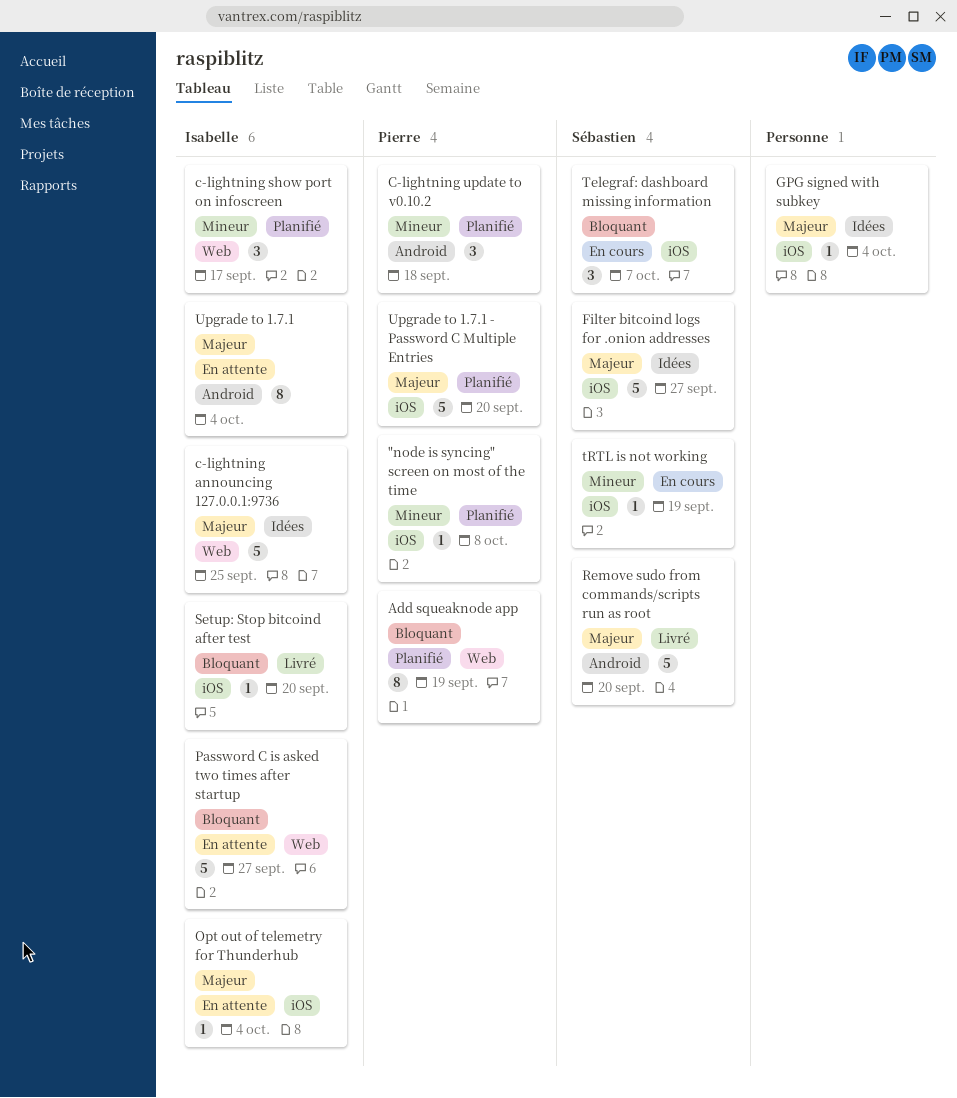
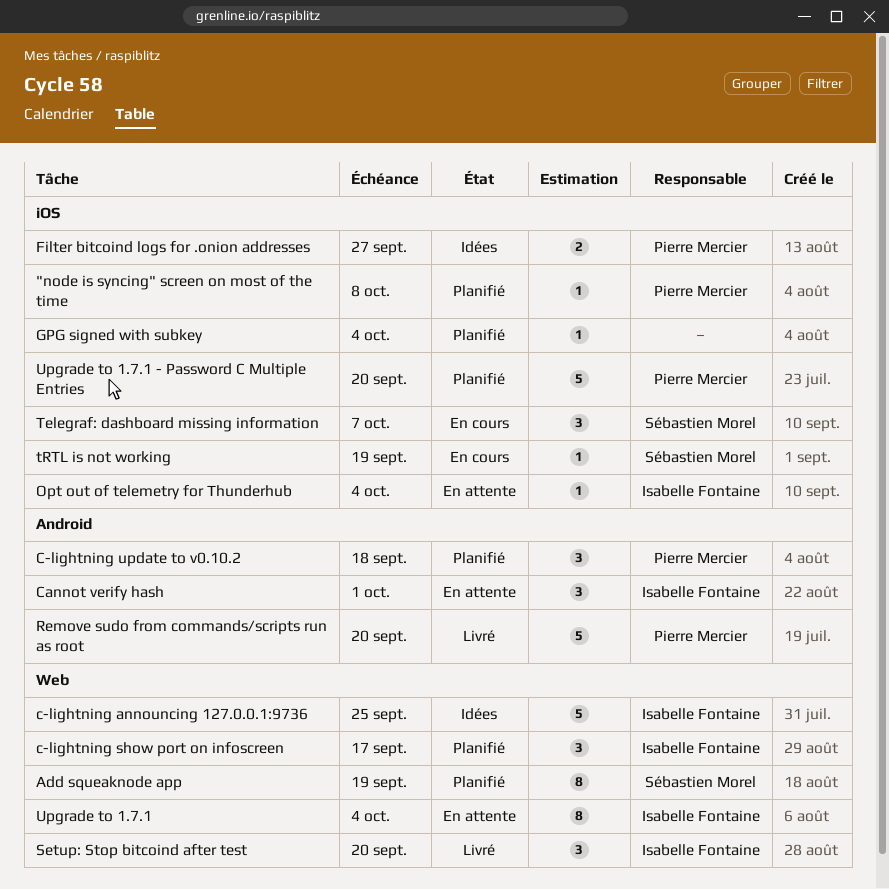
Add squeaknode app, owner: Pierre Mercier -> Sébastien Morel
Cannot verify hash: none -> present
Filter bitcoind logs for .onion addresses, owner: Sébastien Morel -> Pierre Mercier
Filter bitcoind logs for .onion addresses, estimate: 5 -> 2
GPG signed with subkey, status: Idées -> Planifié
Password C is asked two times after startup: present -> none
Remove sudo from commands/scripts run as root, owner: Sébastien Morel -> Pierre Mercier
Setup: Stop bitcoind after test, label: iOS -> Web
Setup: Stop bitcoind after test, estimate: 1 -> 3
Upgrade to 1.7.1, label: Android -> Web

